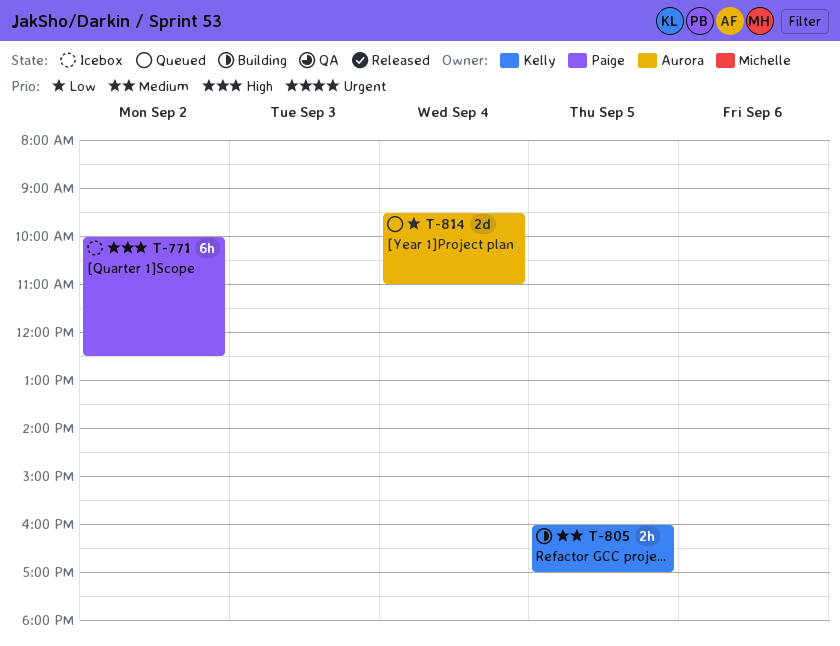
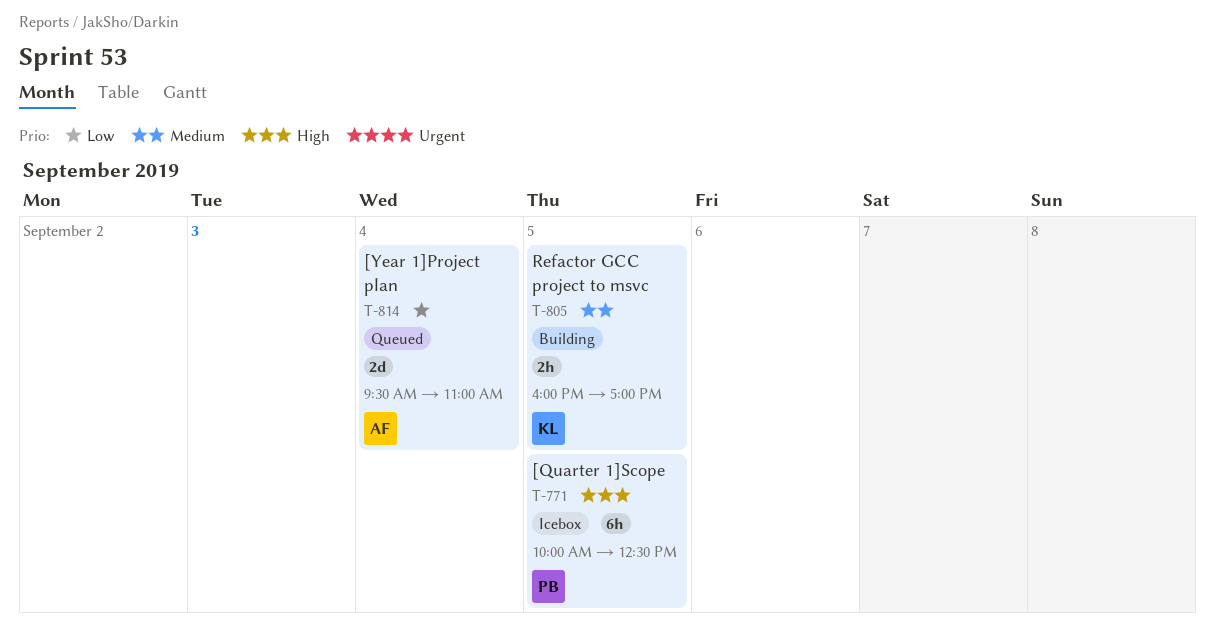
T-771, day: Sep 2 -> Sep 5

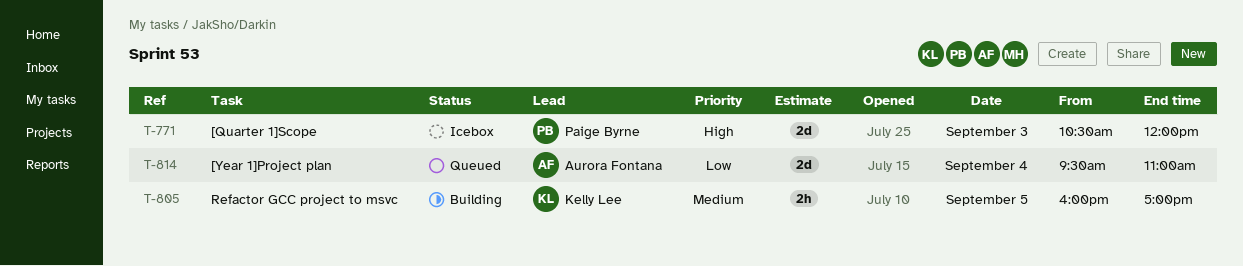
T-771, estimate: 6h -> 2d
T-771, day: Sep 5 -> Sep 3
T-771, begins: 10:00 -> 10:30
T-771, ends: 12:30 -> 12:00

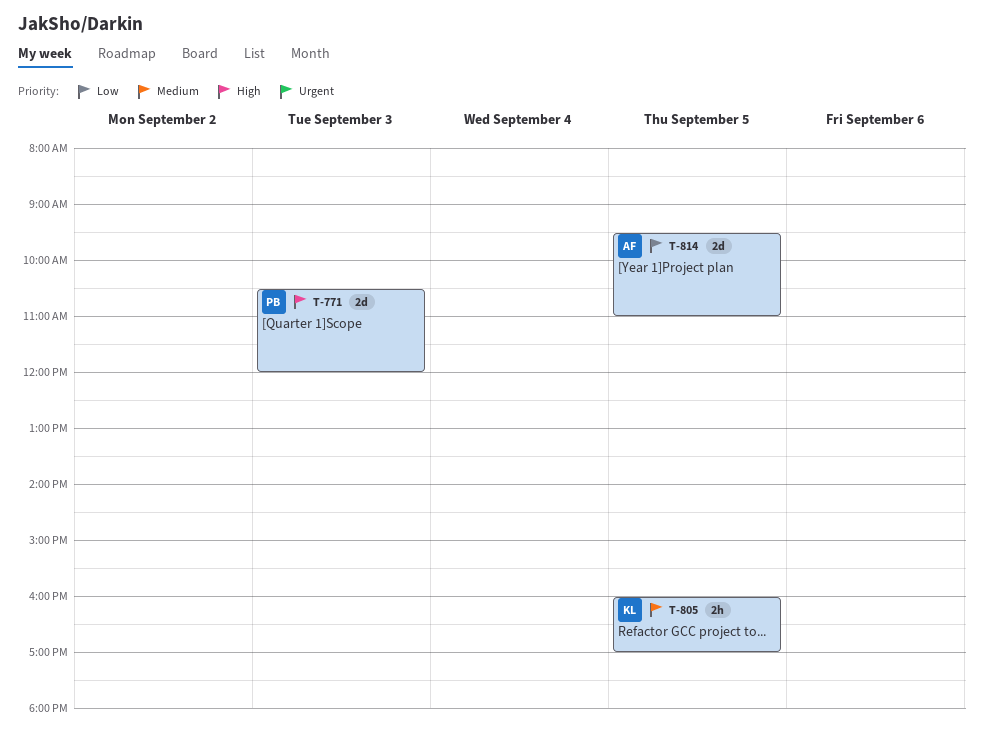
T-814, day: Sep 4 -> Sep 5

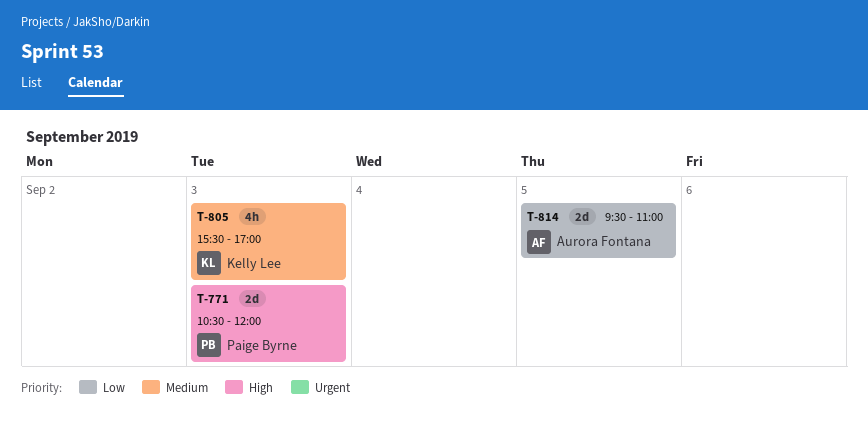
T-805, estimate: 2h -> 4h
T-805, day: Sep 5 -> Sep 3
T-805, begins: 16:00 -> 15:30

